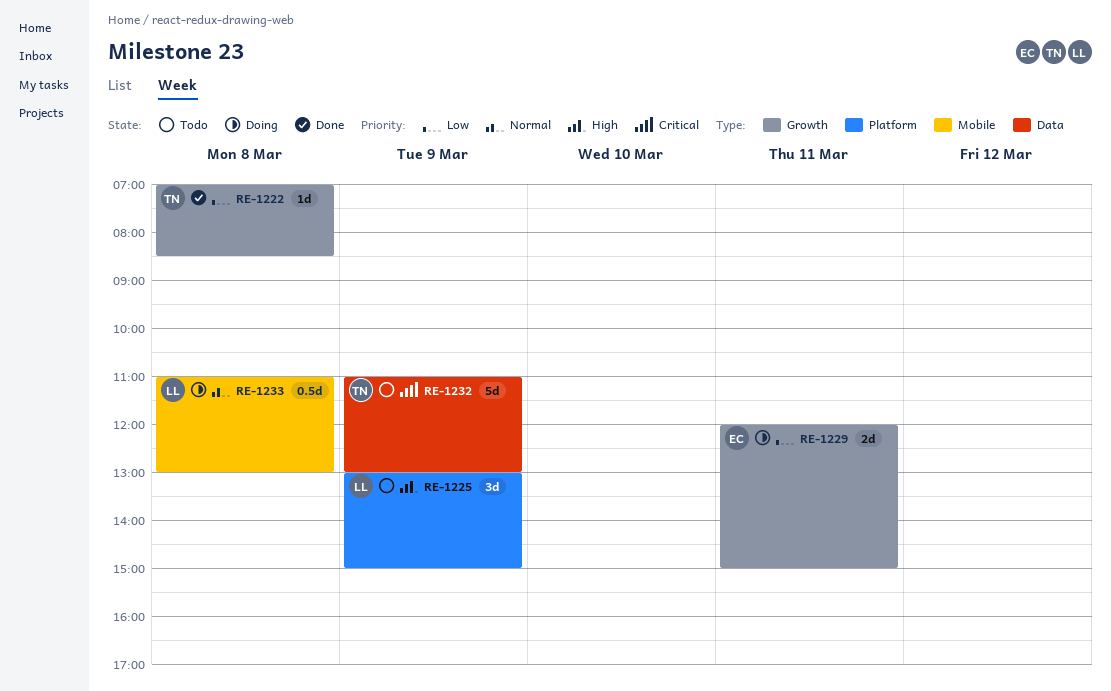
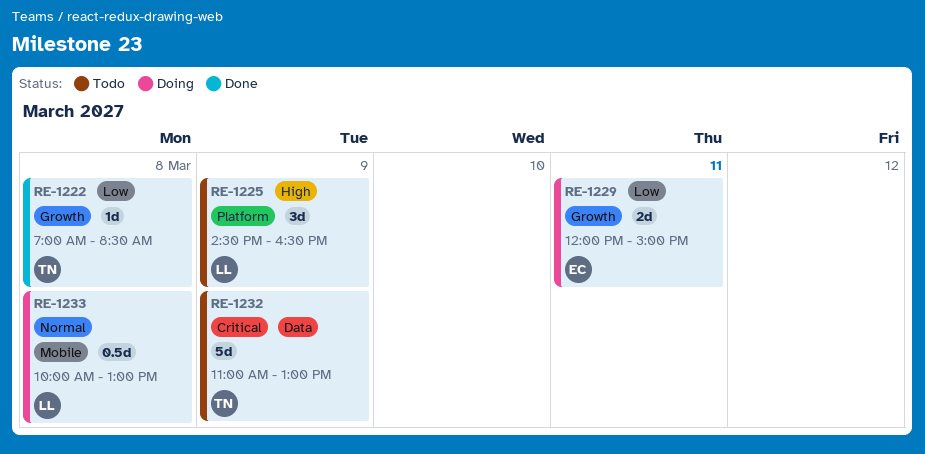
RE-1225, begins: 13:00 -> 14:30
RE-1225, ends: 15:00 -> 16:30
RE-1233, begins: 11:00 -> 10:00

